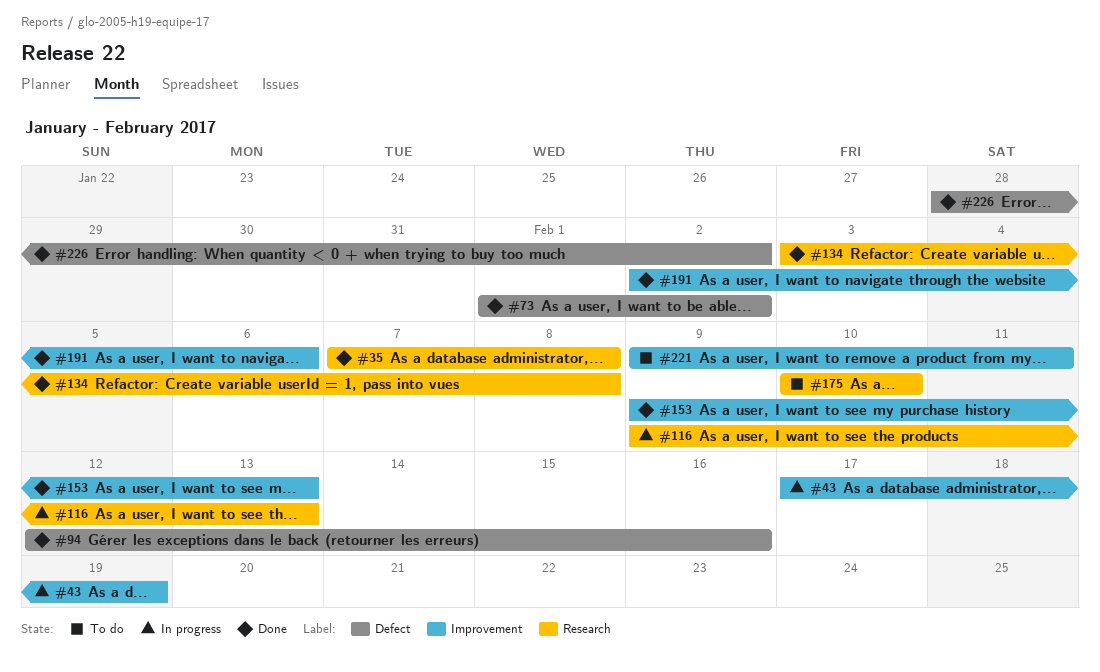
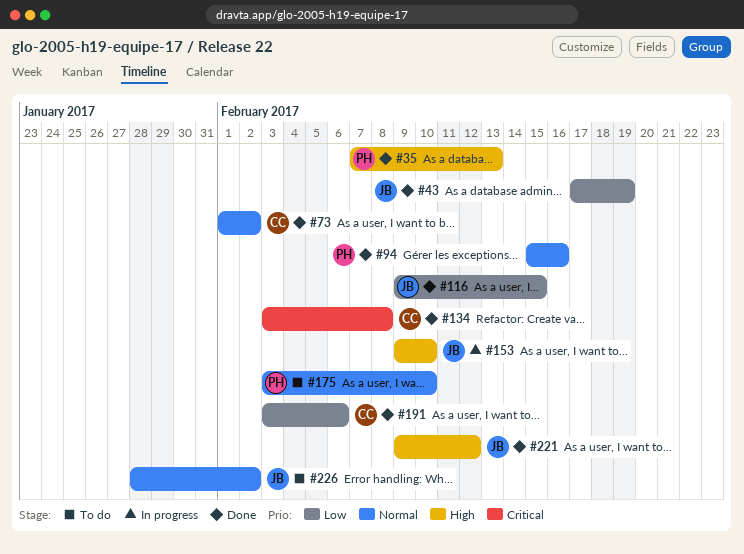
#35, due: Feb 8 -> Feb 13
#43, status: In progress -> Done
#94, start: Feb 12 -> Feb 15
#116, status: In progress -> Done
#116, due: Feb 13 -> Feb 15
#153, status: Done -> In progress
#153, due: Feb 13 -> Feb 10
#175, start: Feb 10 -> Feb 3
#191, start: Feb 2 -> Feb 3
#221, status: To do -> Done
#221, due: Feb 11 -> Feb 12
#226, status: Done -> To do

